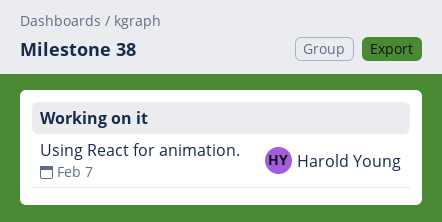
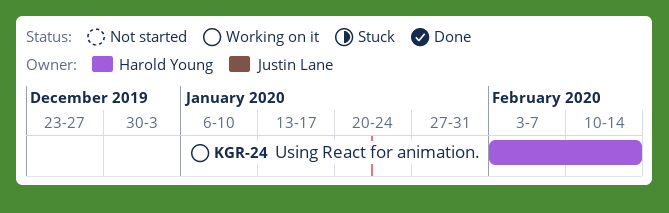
Using React for animation., due: Feb 7 -> Feb 14

